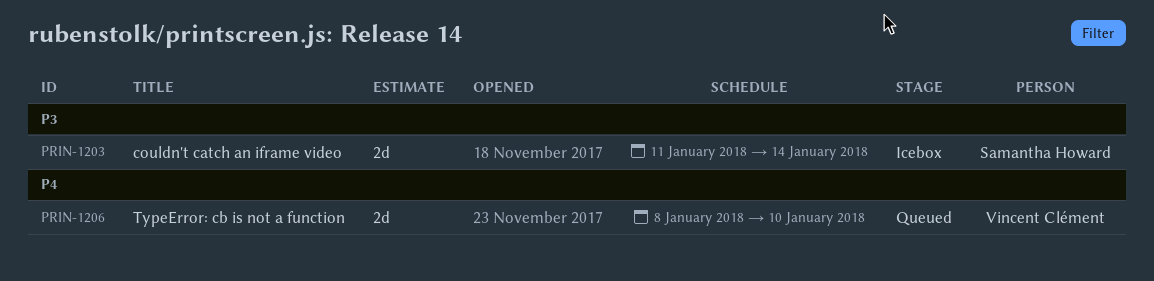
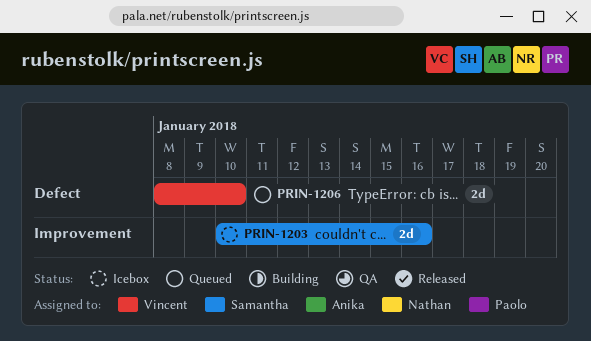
PRIN-1203, start: Jan 11 -> Jan 10
PRIN-1203, due: Jan 14 -> Jan 16

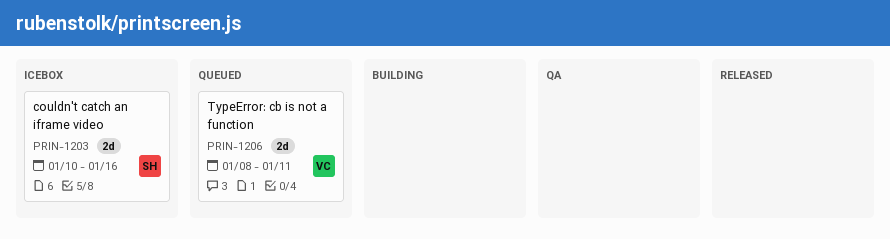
PRIN-1206, due: Jan 10 -> Jan 11

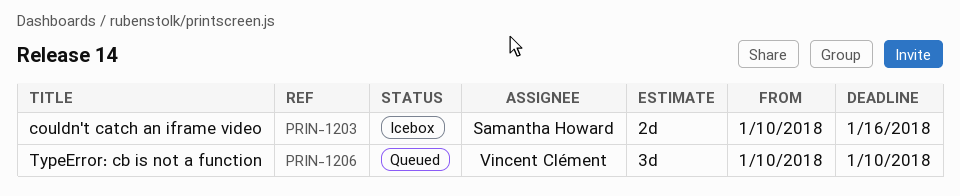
PRIN-1206, estimate: 2d -> 3d
PRIN-1206, start: Jan 8 -> Jan 10
PRIN-1206, due: Jan 11 -> Jan 10

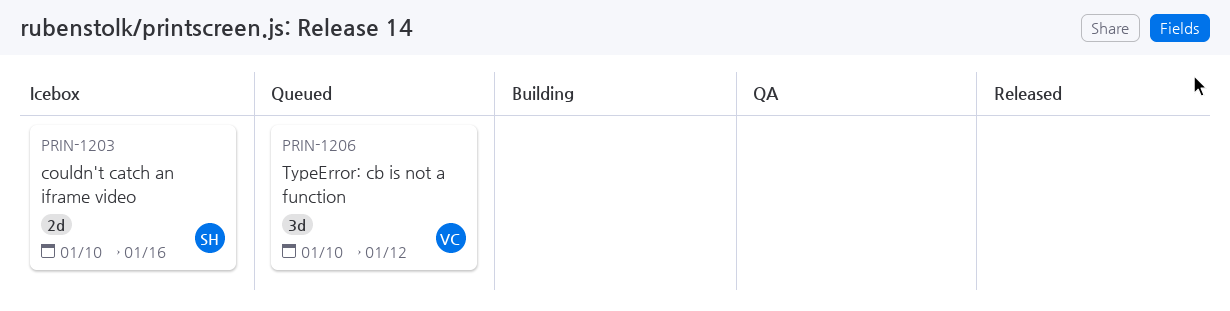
PRIN-1206, due: Jan 10 -> Jan 12

